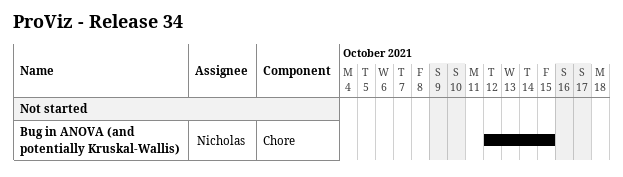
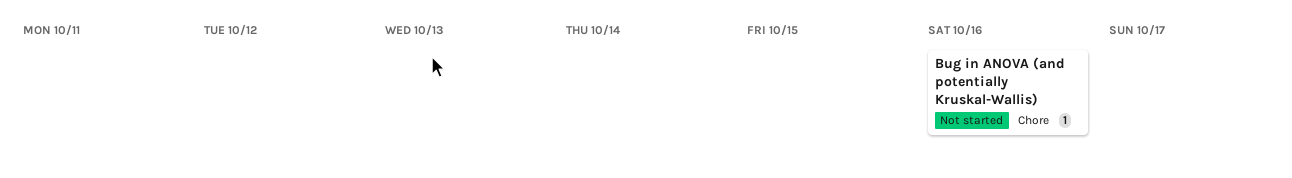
Bug in ANOVA (and potentially Kruskal-Wallis), due: Oct 15 -> Oct 16

